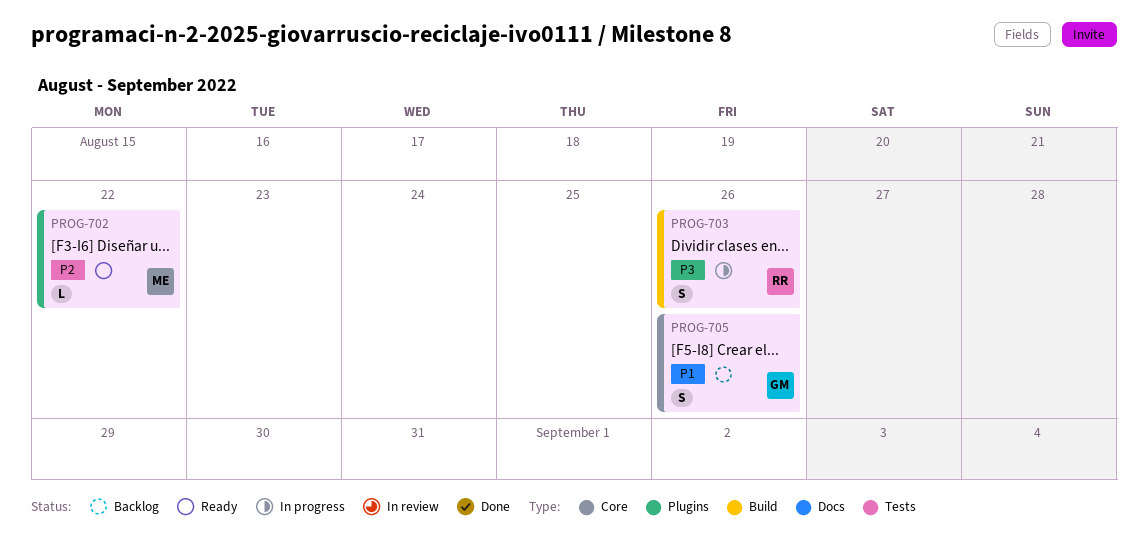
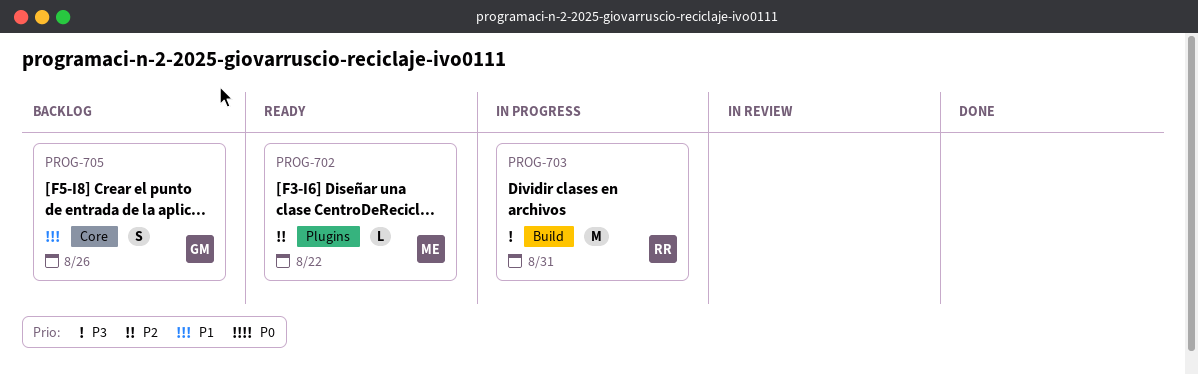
PROG-703, estimate: S -> M
PROG-703, due: Aug 26 -> Aug 31

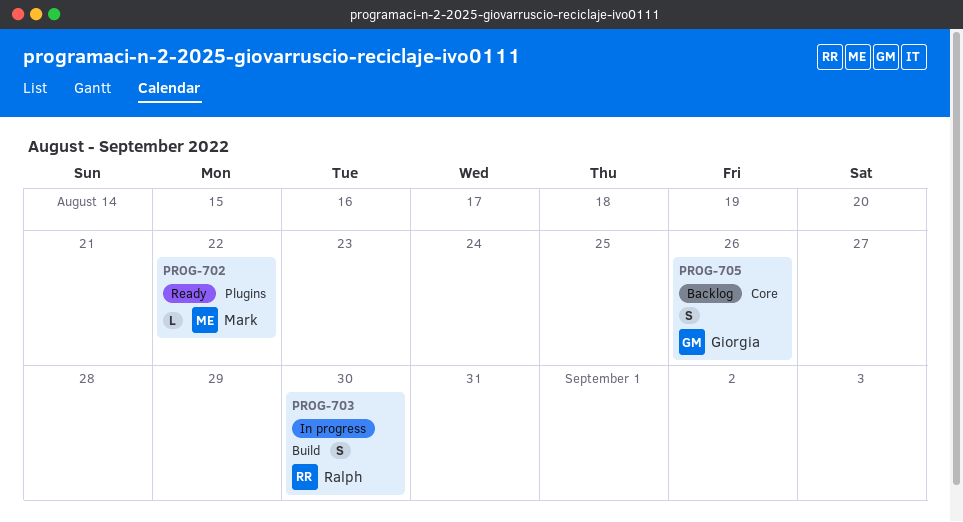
PROG-703, estimate: M -> S
PROG-703, due: Aug 31 -> Aug 30

